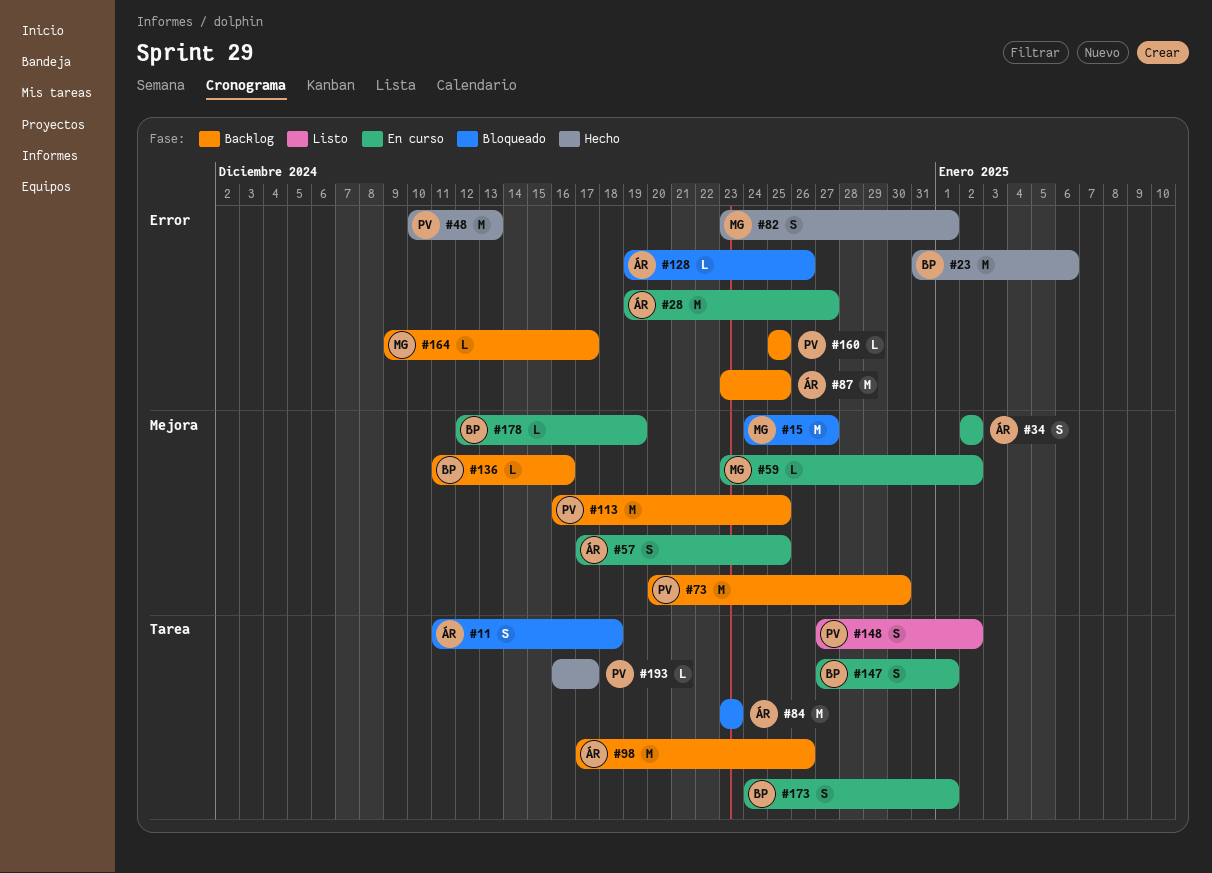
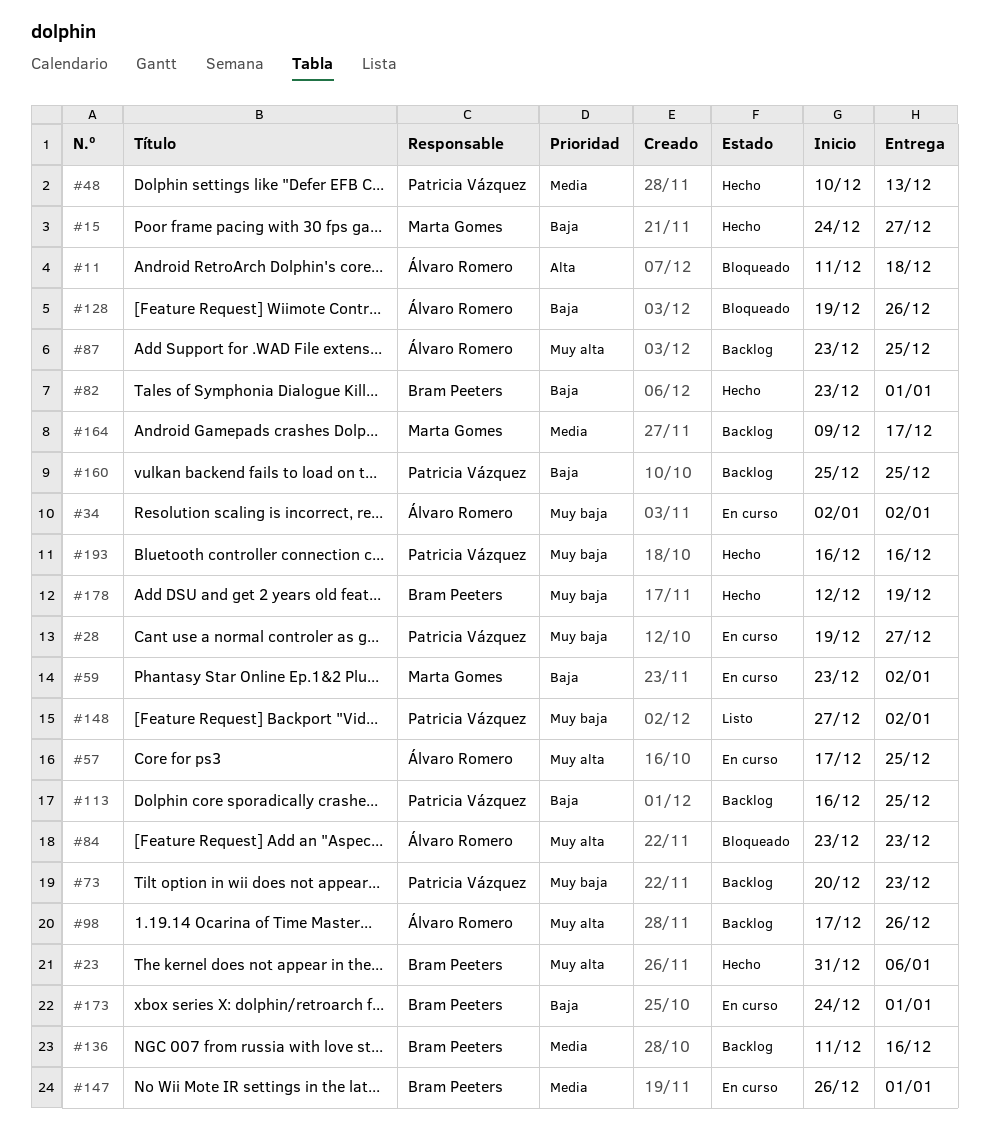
#15, status: Bloqueado -> Hecho
#28, owner: Álvaro Romero -> Patricia Vázquez
#73, due: Dec 30 -> Dec 23
#82, owner: Marta Gomes -> Bram Peeters
#147, start: Dec 27 -> Dec 26
#178, status: En curso -> Hecho
#193, due: Dec 17 -> Dec 16

